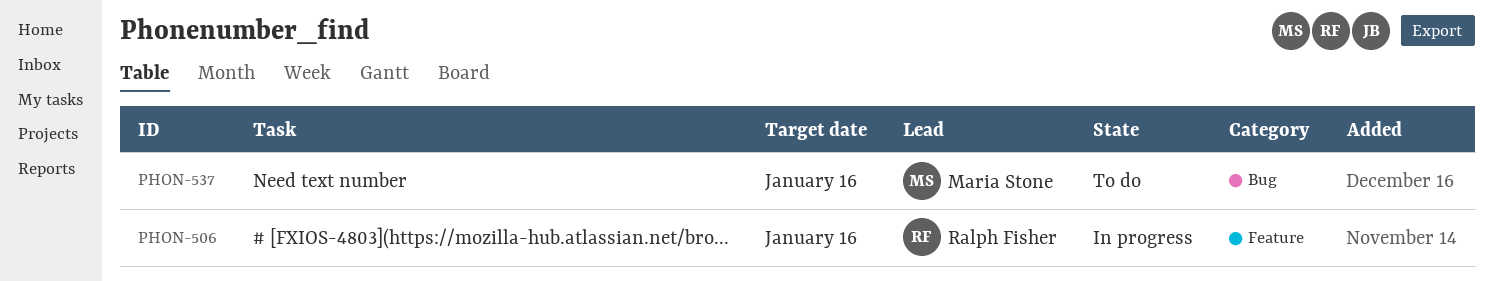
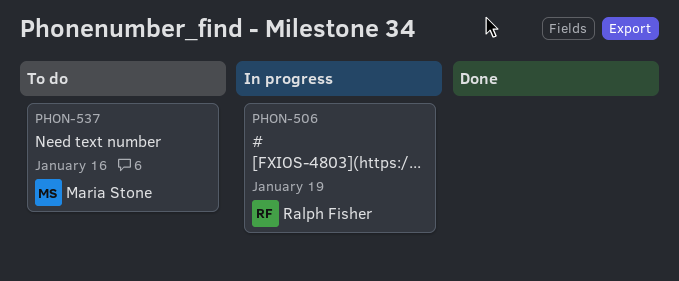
PHON-506, due: Jan 16 -> Jan 19

